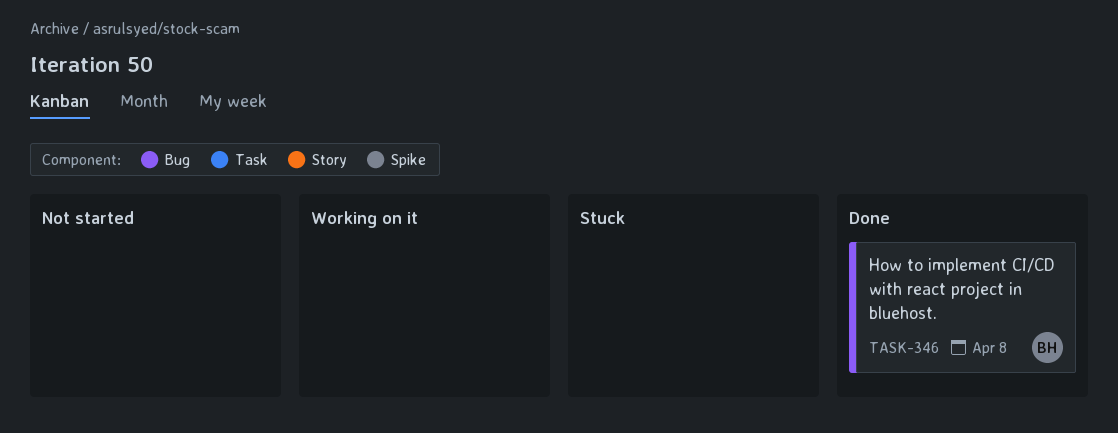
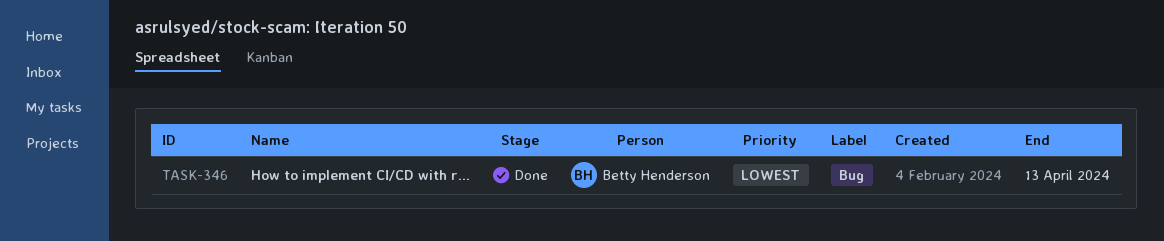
TASK-346, due: Apr 8 -> Apr 13

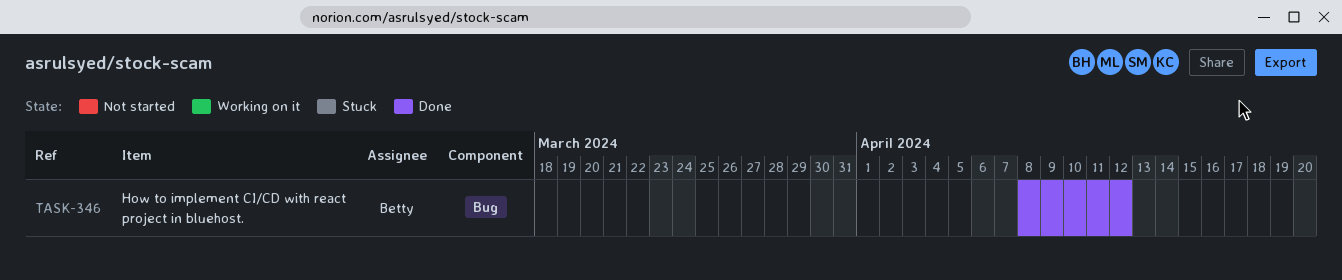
TASK-346, due: Apr 13 -> Apr 12

